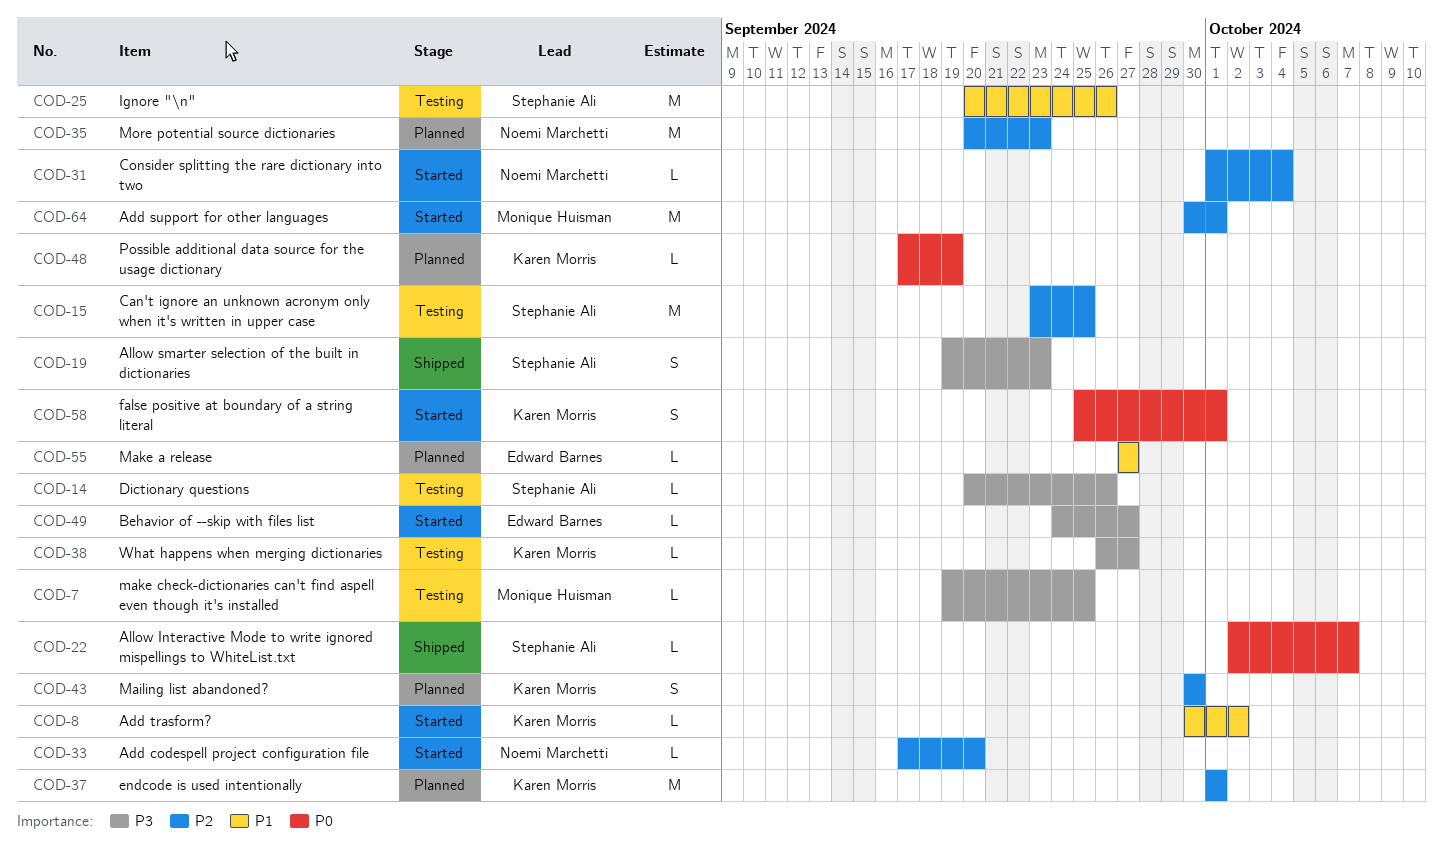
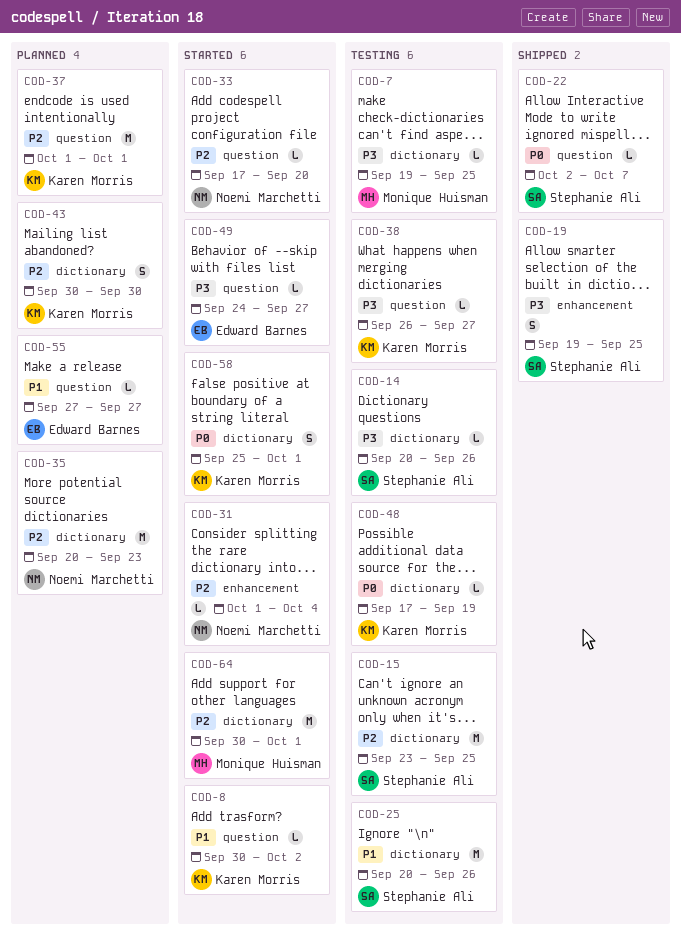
COD-19, due: Sep 23 -> Sep 25
COD-48, status: Planned -> Testing

